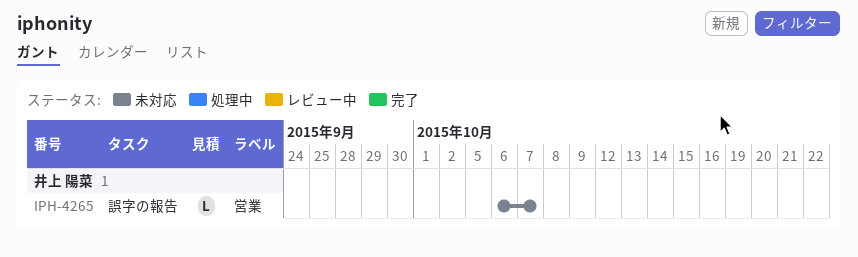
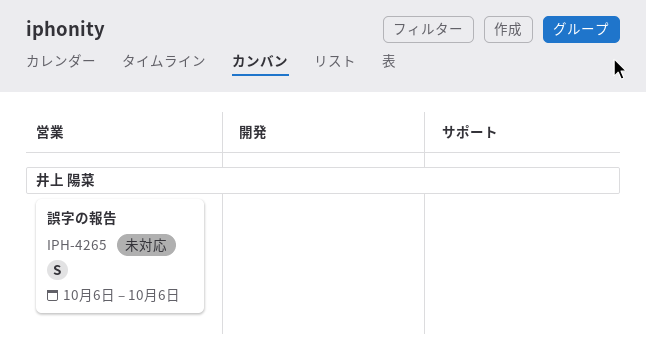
IPH-4265, estimate: L -> S
IPH-4265, due: Oct 7 -> Oct 6

